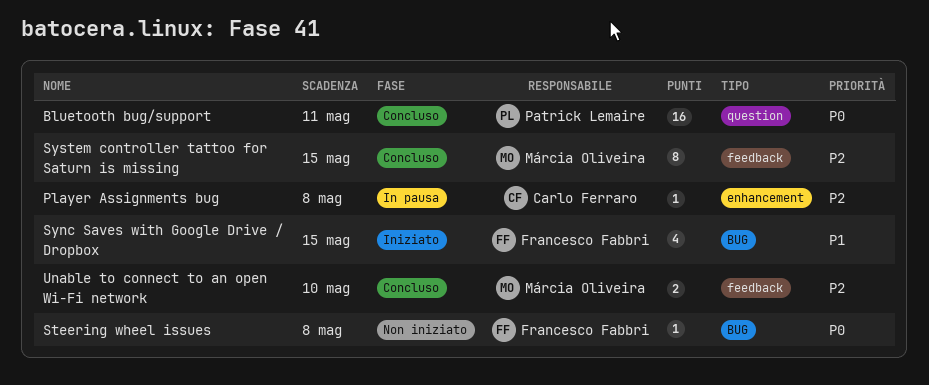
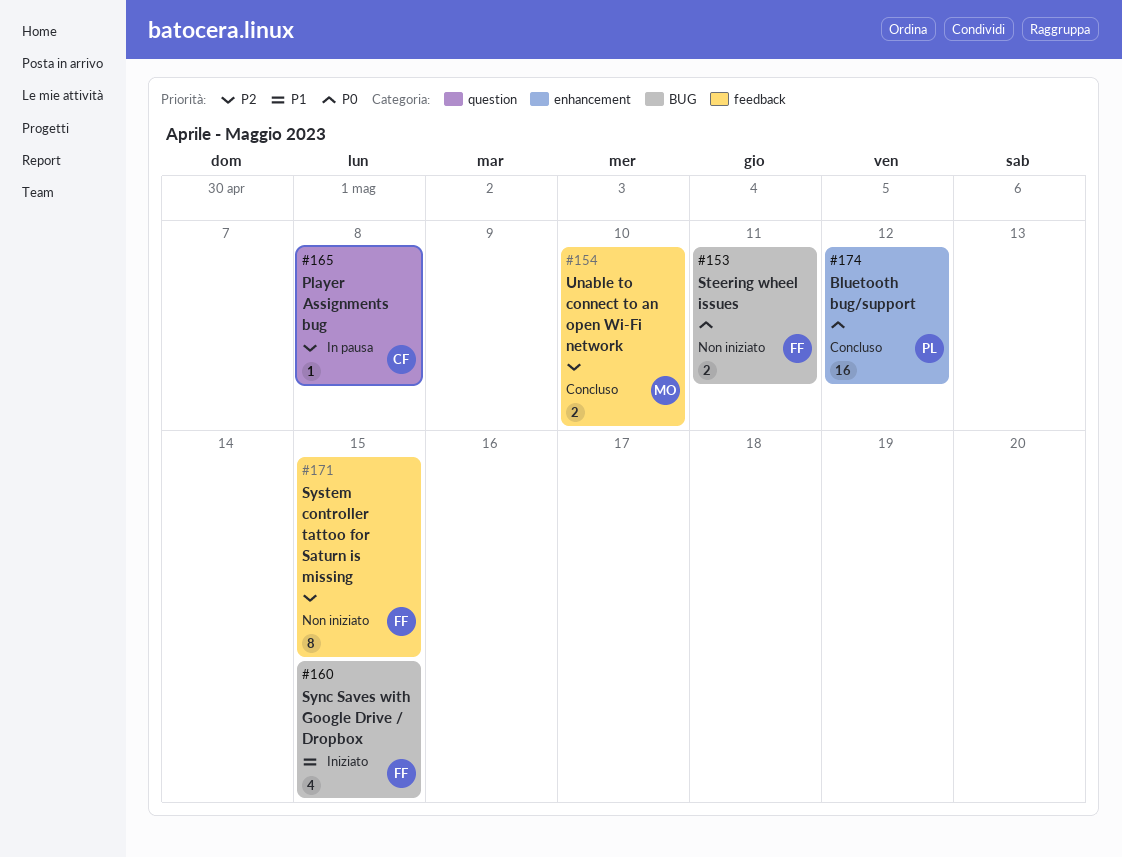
Bluetooth bug/support, label: question -> enhancement
Bluetooth bug/support, due: May 11 -> May 12
Player Assignments bug, label: enhancement -> question
Steering wheel issues, estimate: 1 -> 2
Steering wheel issues, due: May 8 -> May 11
System controller tattoo for Saturn is missing, status: Concluso -> Non iniziato
System controller tattoo for Saturn is missing, owner: Márcia Oliveira -> Francesco Fabbri

